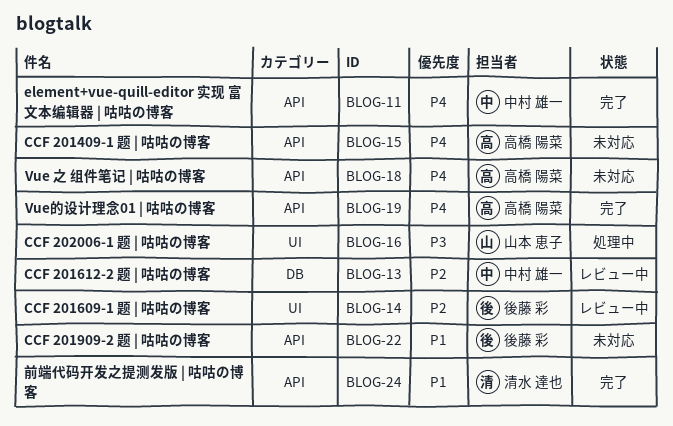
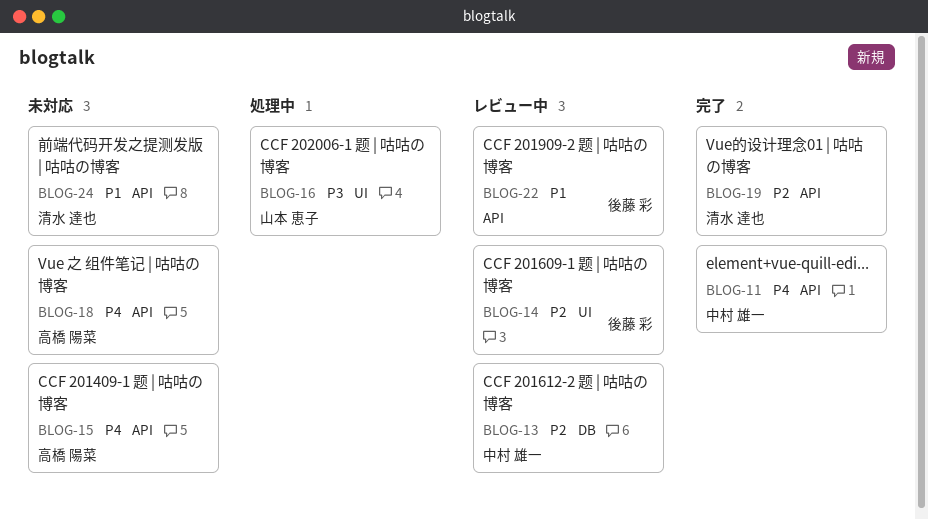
BLOG-19, owner: 高橋 陽菜 -> 清水 達也
BLOG-19, priority: P4 -> P2
BLOG-22, status: 未対応 -> レビュー中
BLOG-24, status: 完了 -> 未対応

